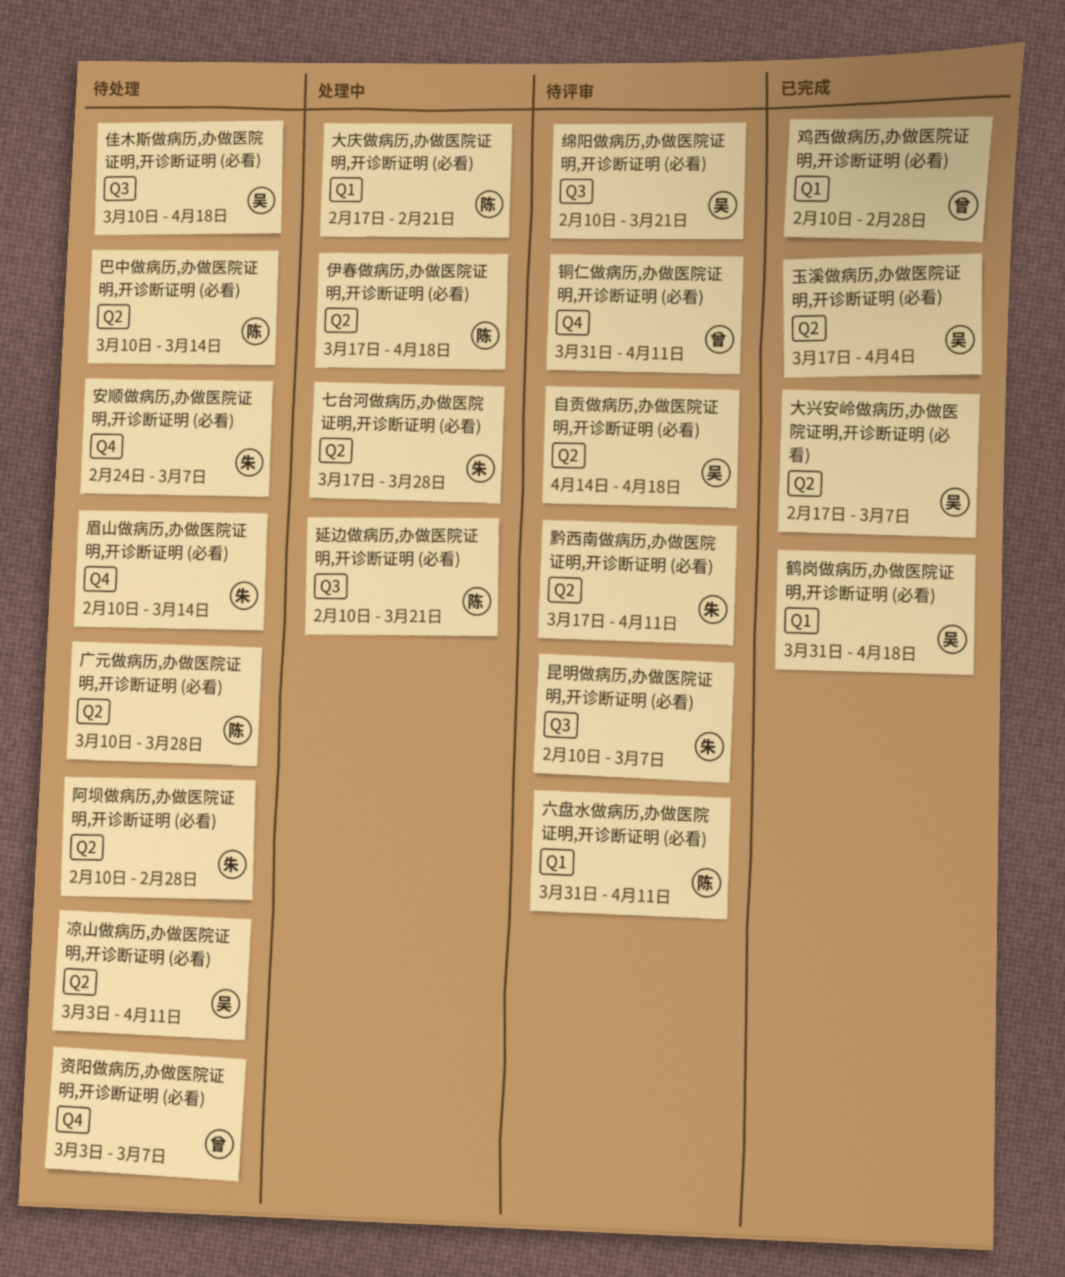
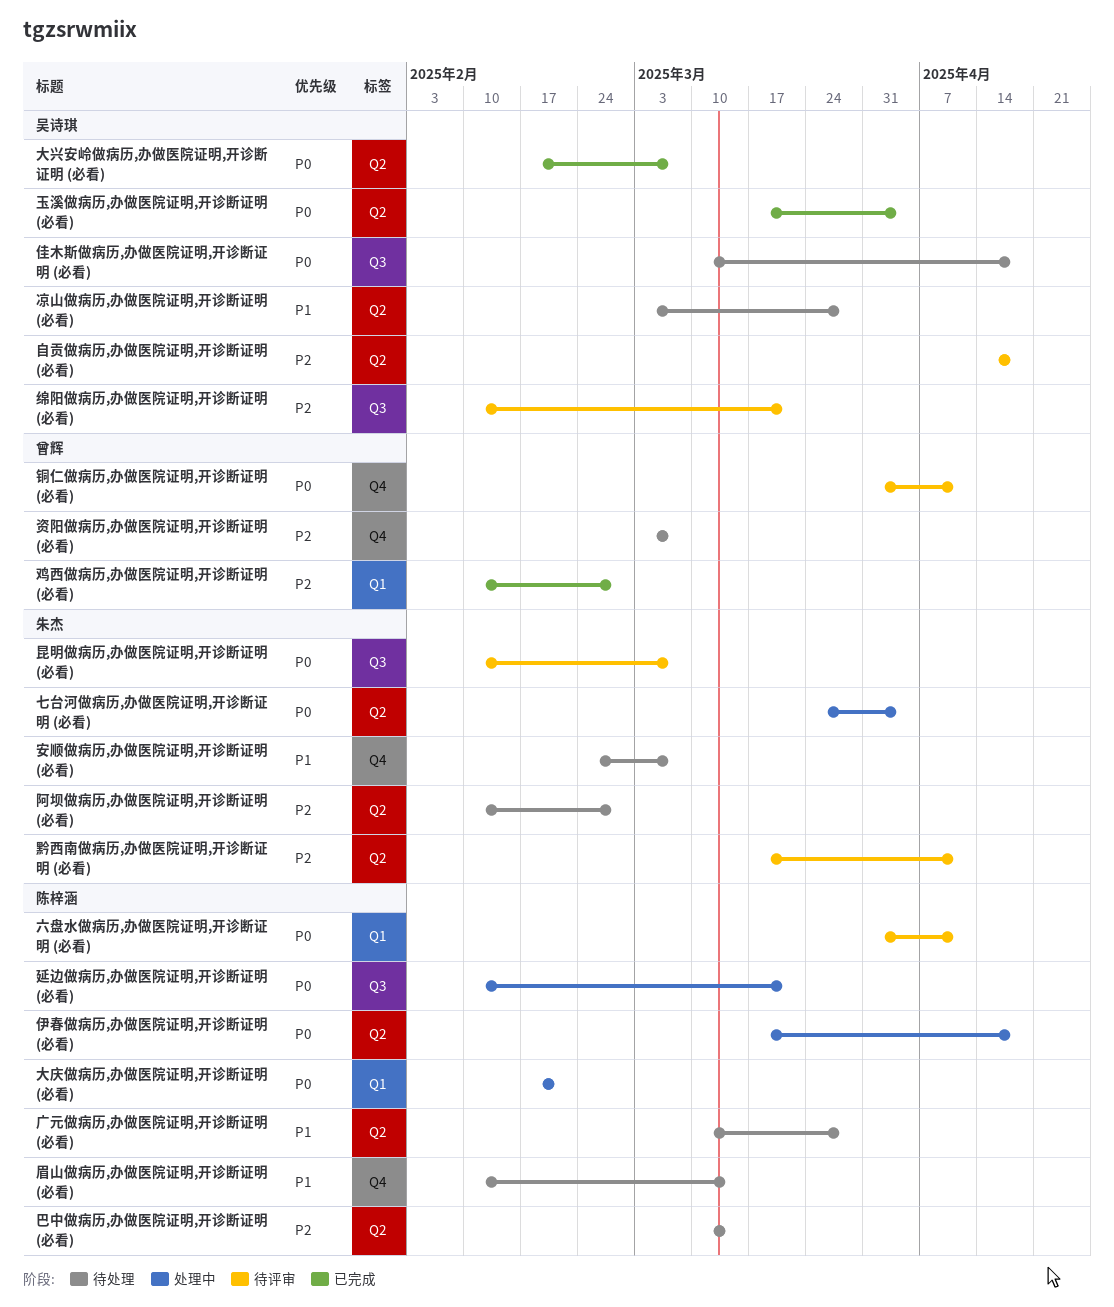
七台河做病历,办做医院证明,开诊断证明 (必看), start: Mar 17 -> Mar 24
七台河做病历,办做医院证明,开诊断证明 (必看), due: Mar 28 -> Apr 4
凉山做病历,办做医院证明,开诊断证明 (必看), due: Apr 11 -> Mar 28
眉山做病历,办做医院证明,开诊断证明 (必看), owner: 朱杰 -> 陈梓涵
鹤岗做病历,办做医院证明,开诊断证明 (必看): present -> none

